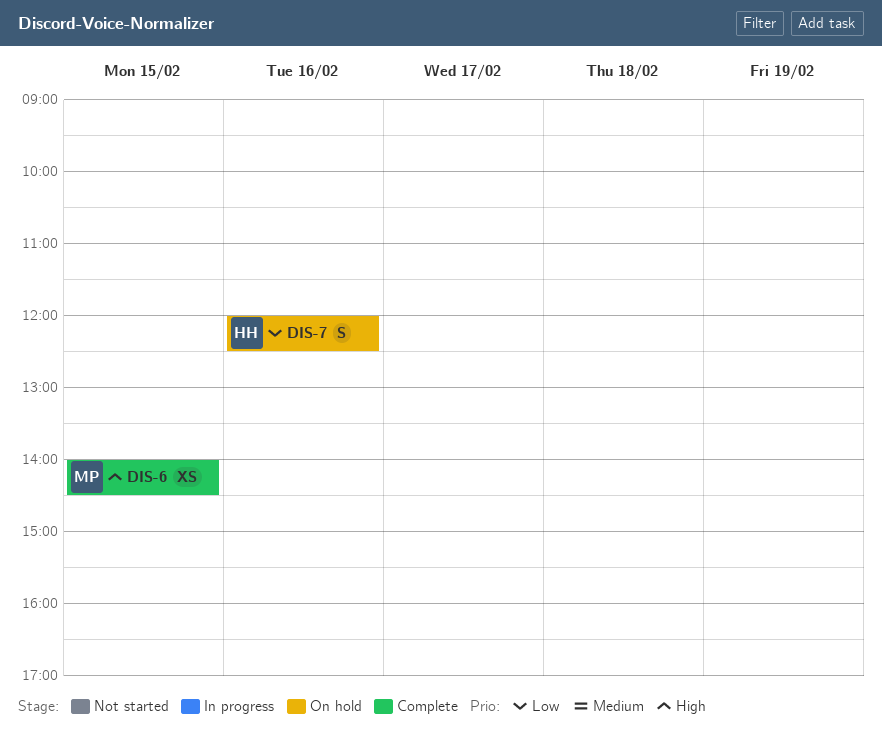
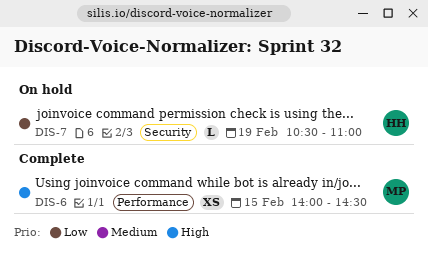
DIS-7, estimate: S -> L
DIS-7, day: Feb 16 -> Feb 19
DIS-7, begins: 12:00 -> 10:30
DIS-7, ends: 12:30 -> 11:00

